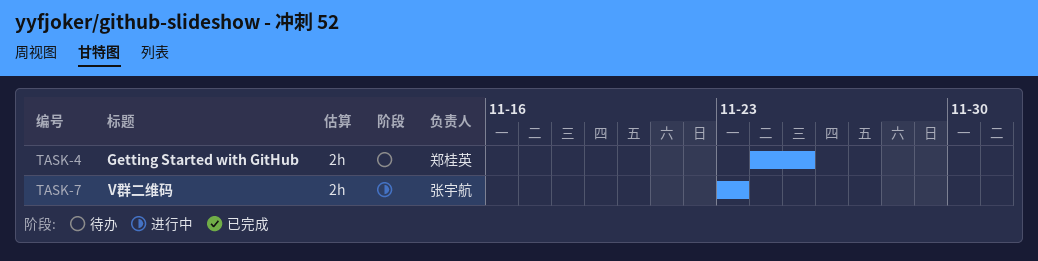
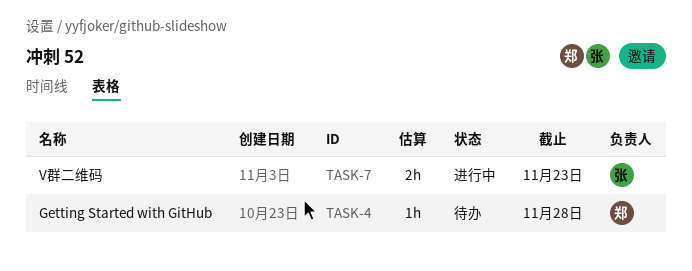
TASK-4, estimate: 2h -> 1h
TASK-4, due: Nov 25 -> Nov 28

